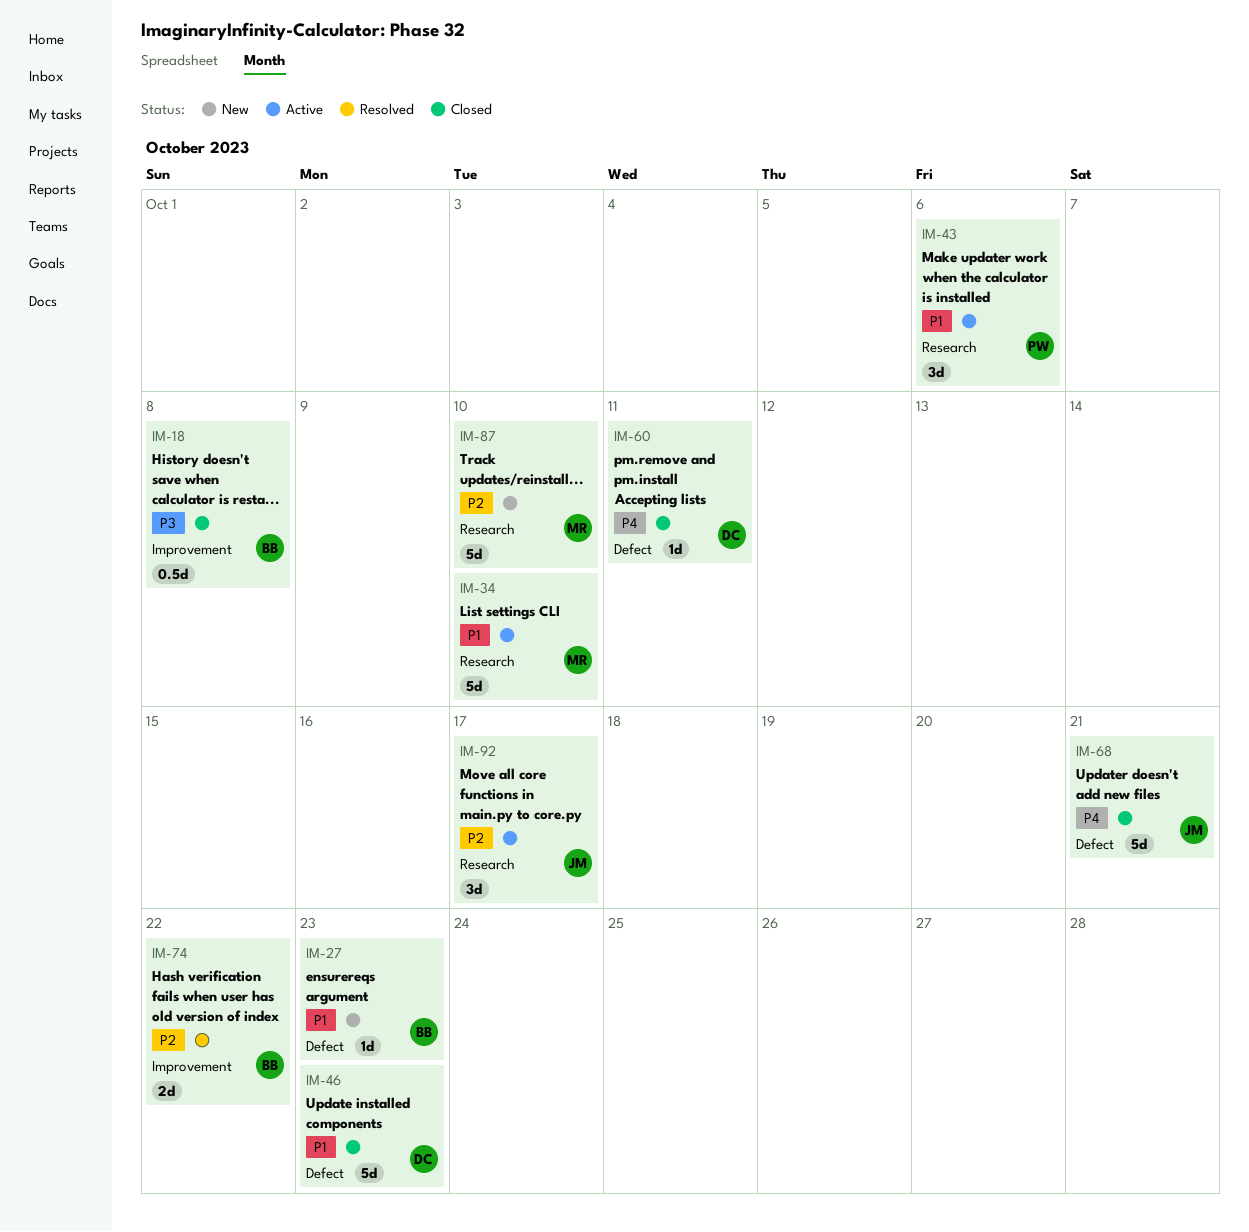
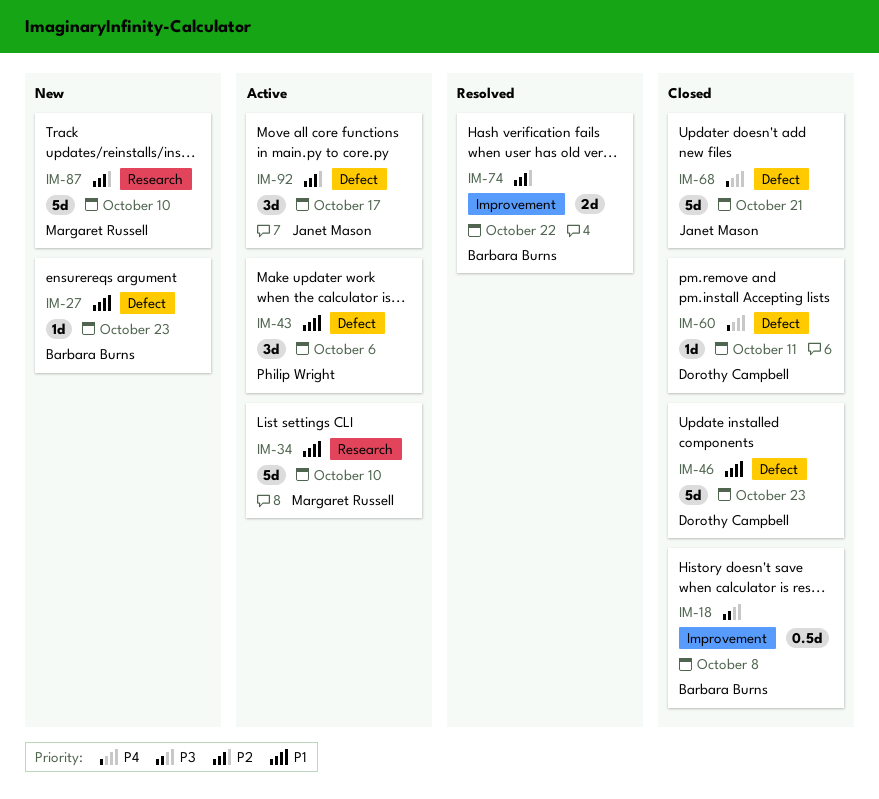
IM-43, label: Research -> Defect
IM-92, label: Research -> Defect

